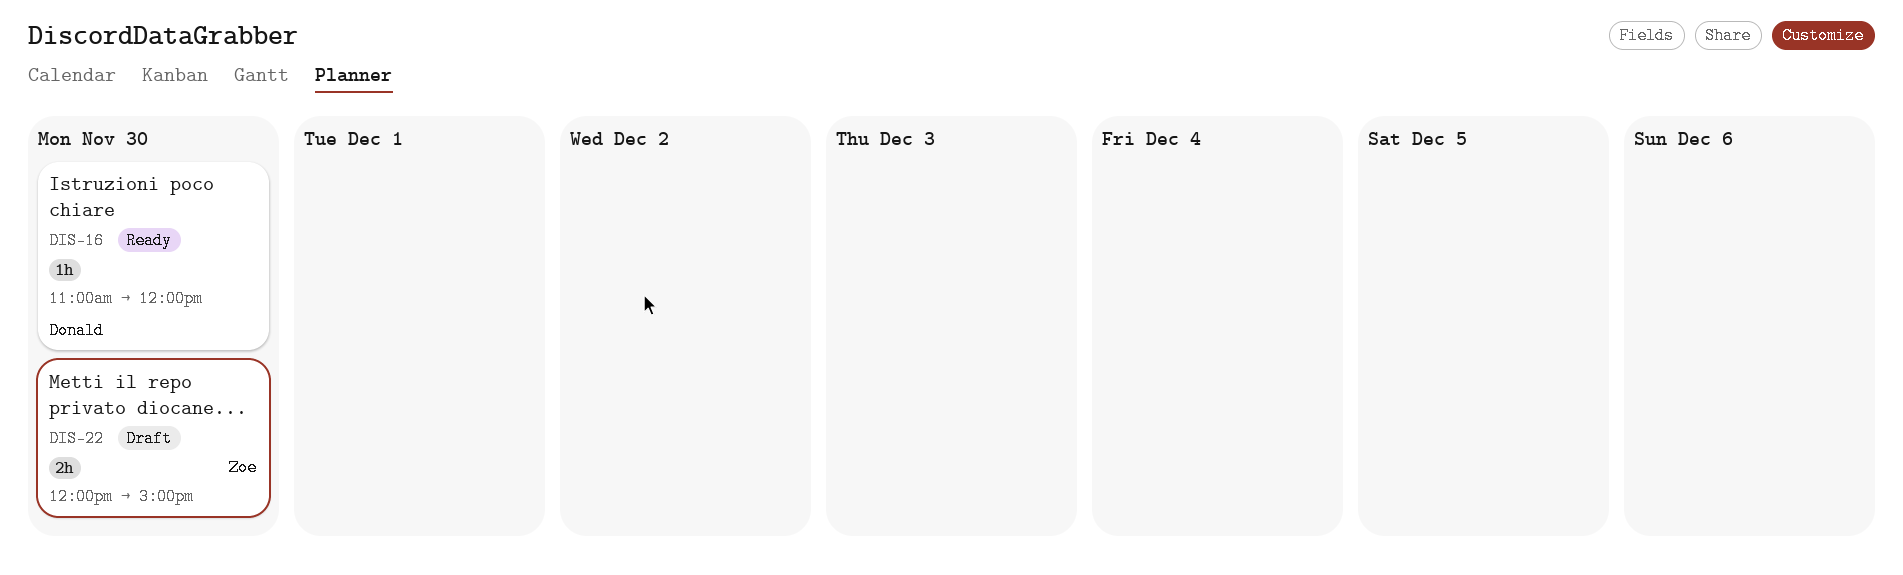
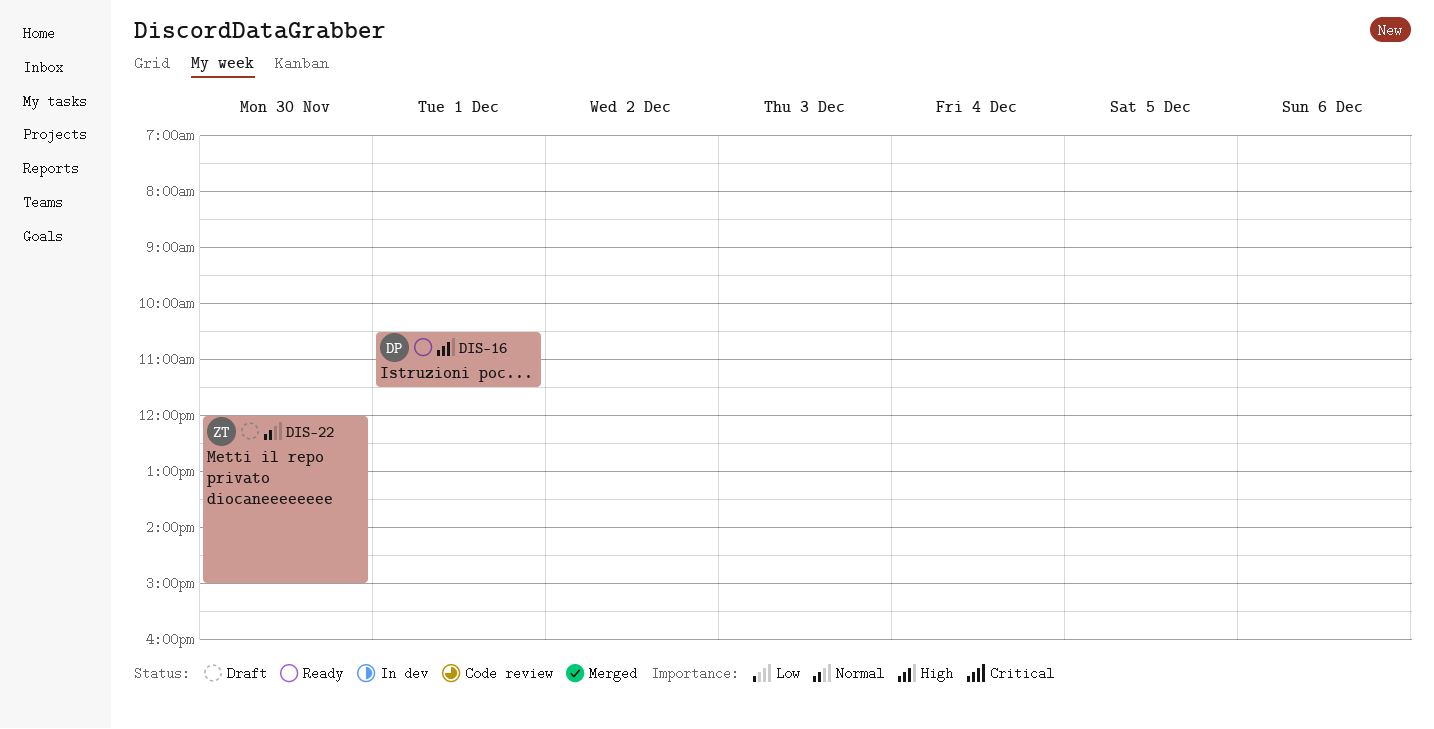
DIS-16, day: Nov 30 -> Dec 1
DIS-16, begins: 11:00 -> 10:30
DIS-16, ends: 12:00 -> 11:30

